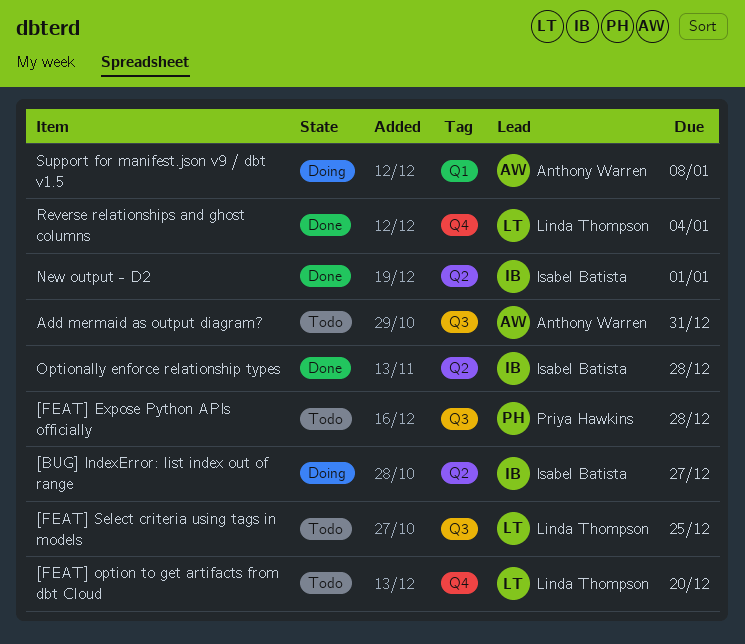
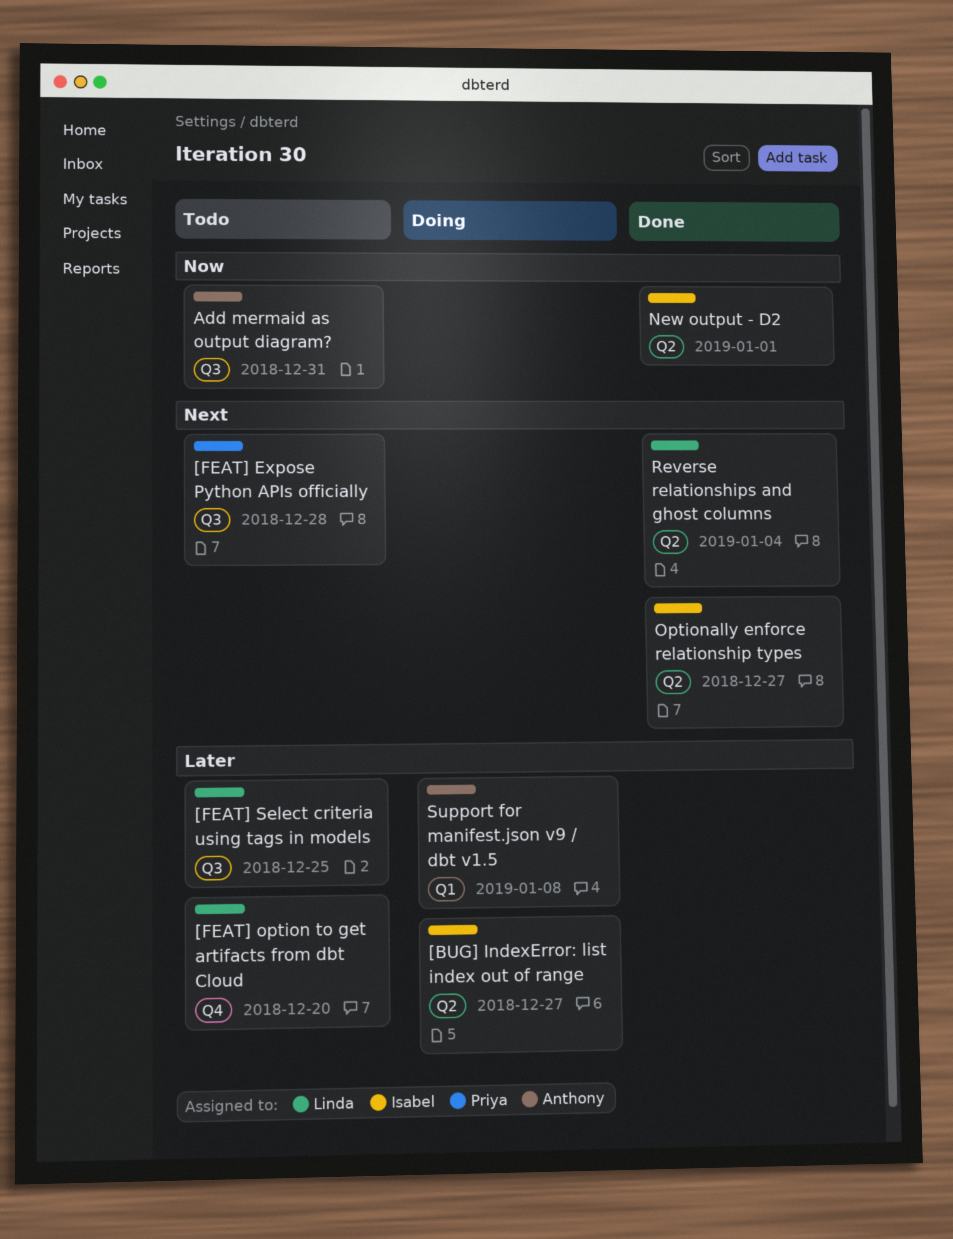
Optionally enforce relationship types, due: Dec 28 -> Dec 27
Reverse relationships and ghost columns, label: Q4 -> Q2

